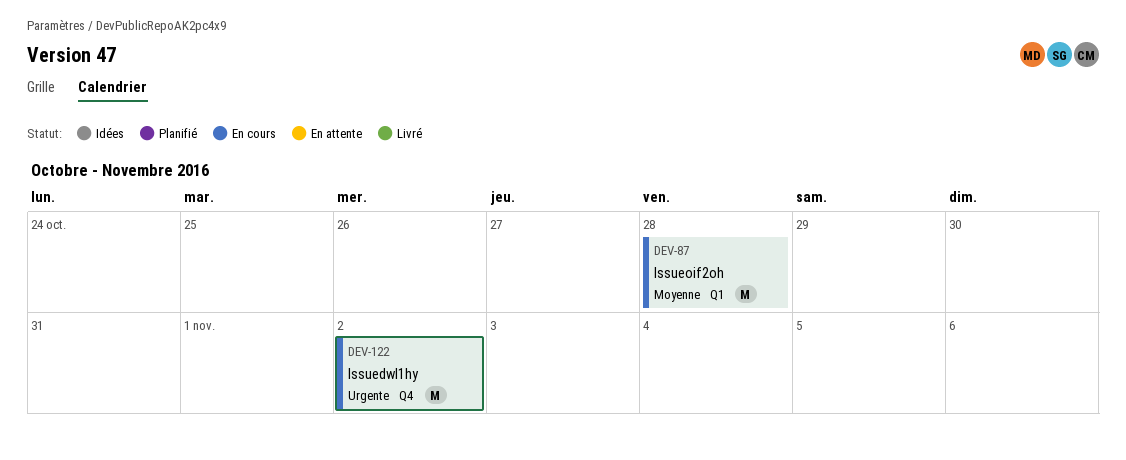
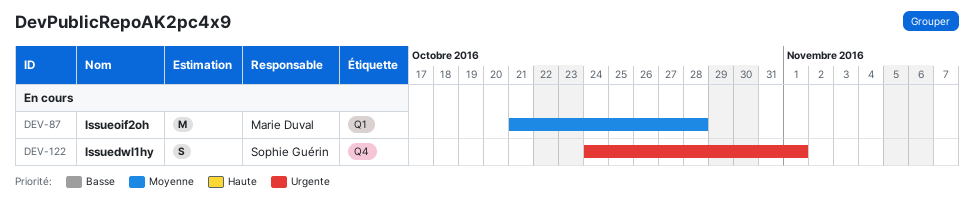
DEV-122, estimate: M -> S
DEV-122, due: Nov 2 -> Nov 1

